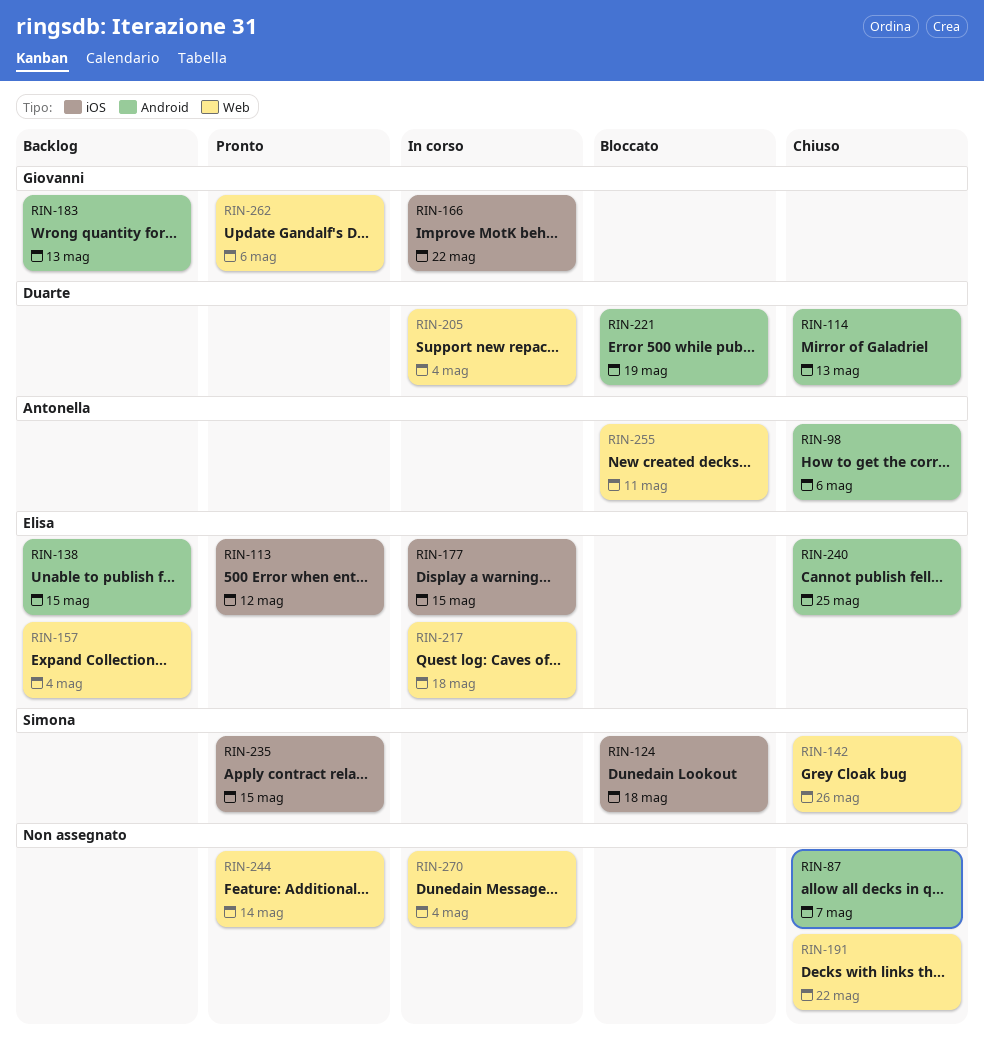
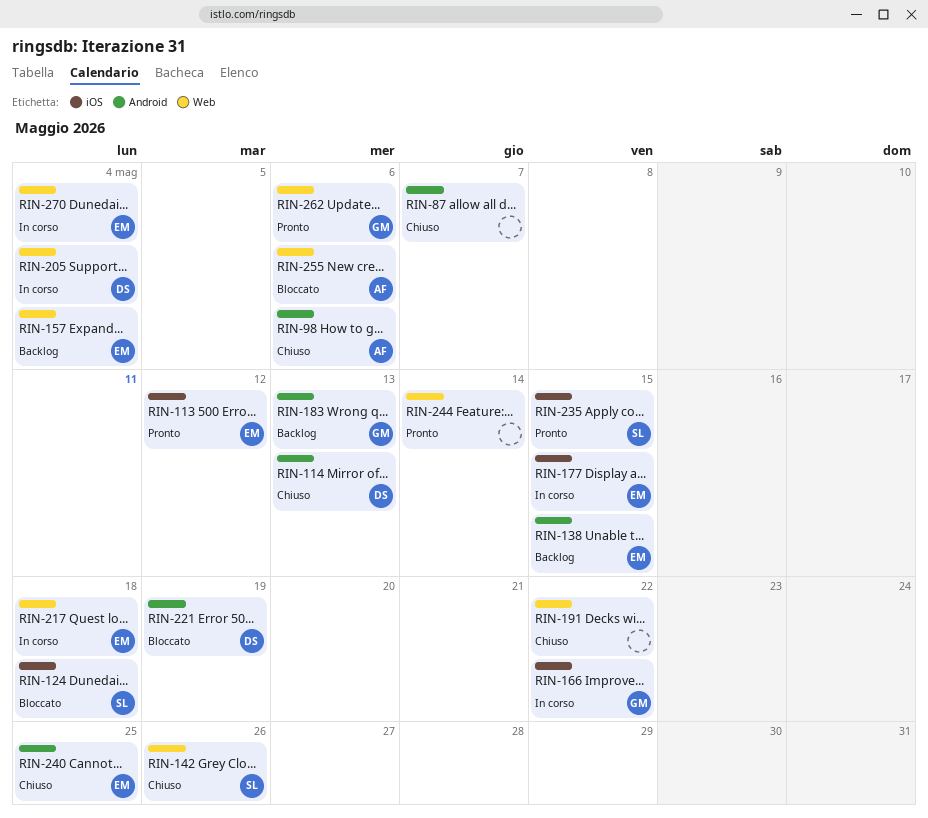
RIN-255, due: May 11 -> May 6
RIN-270, owner: none -> Elisa

